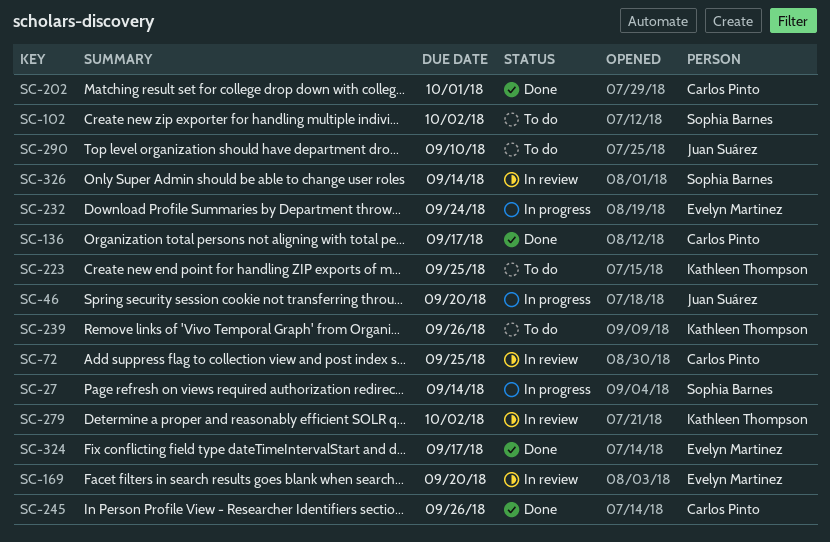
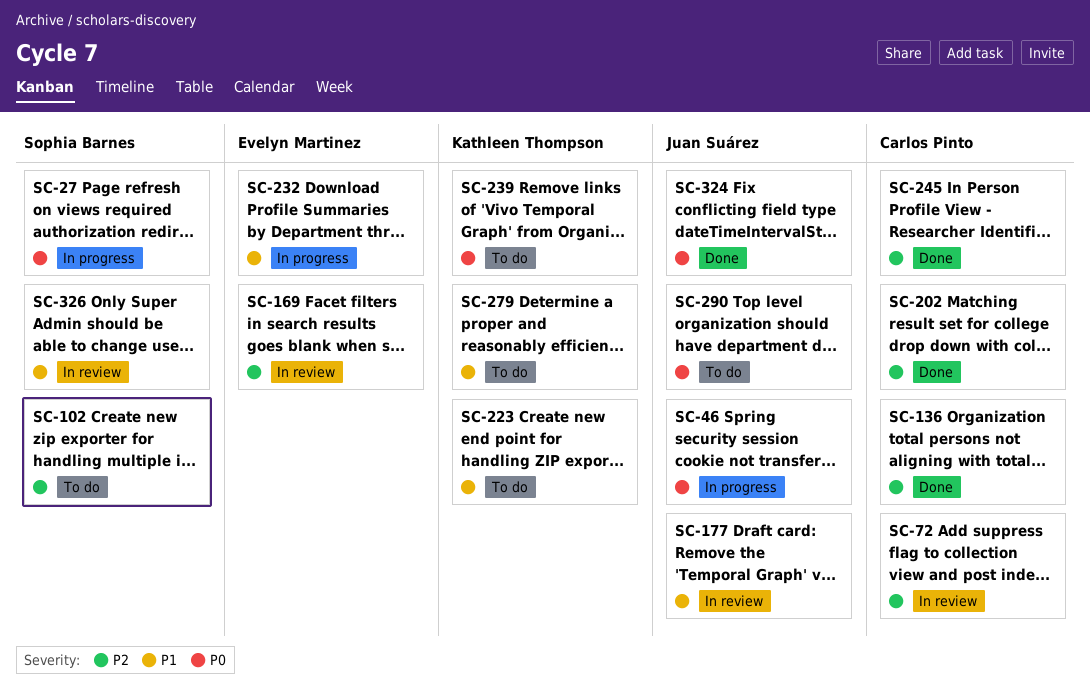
SC-177: none -> present
SC-279, status: In review -> To do
SC-324, owner: Evelyn Martinez -> Juan Suárez

